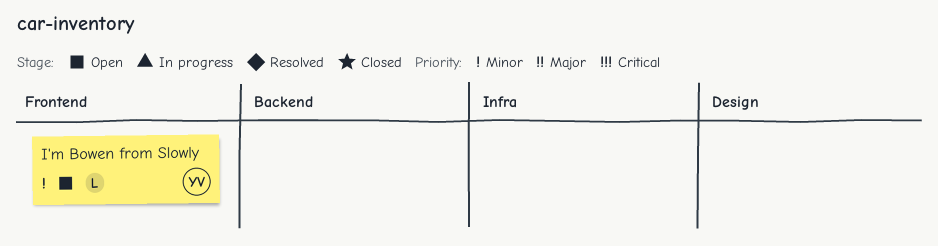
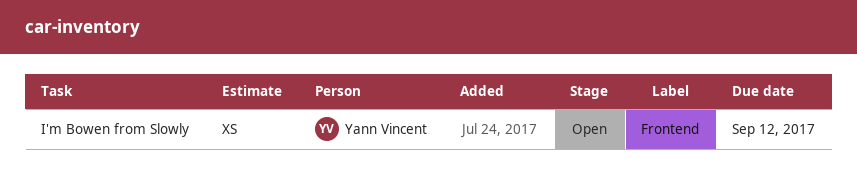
I'm Bowen from Slowly, estimate: L -> XS

